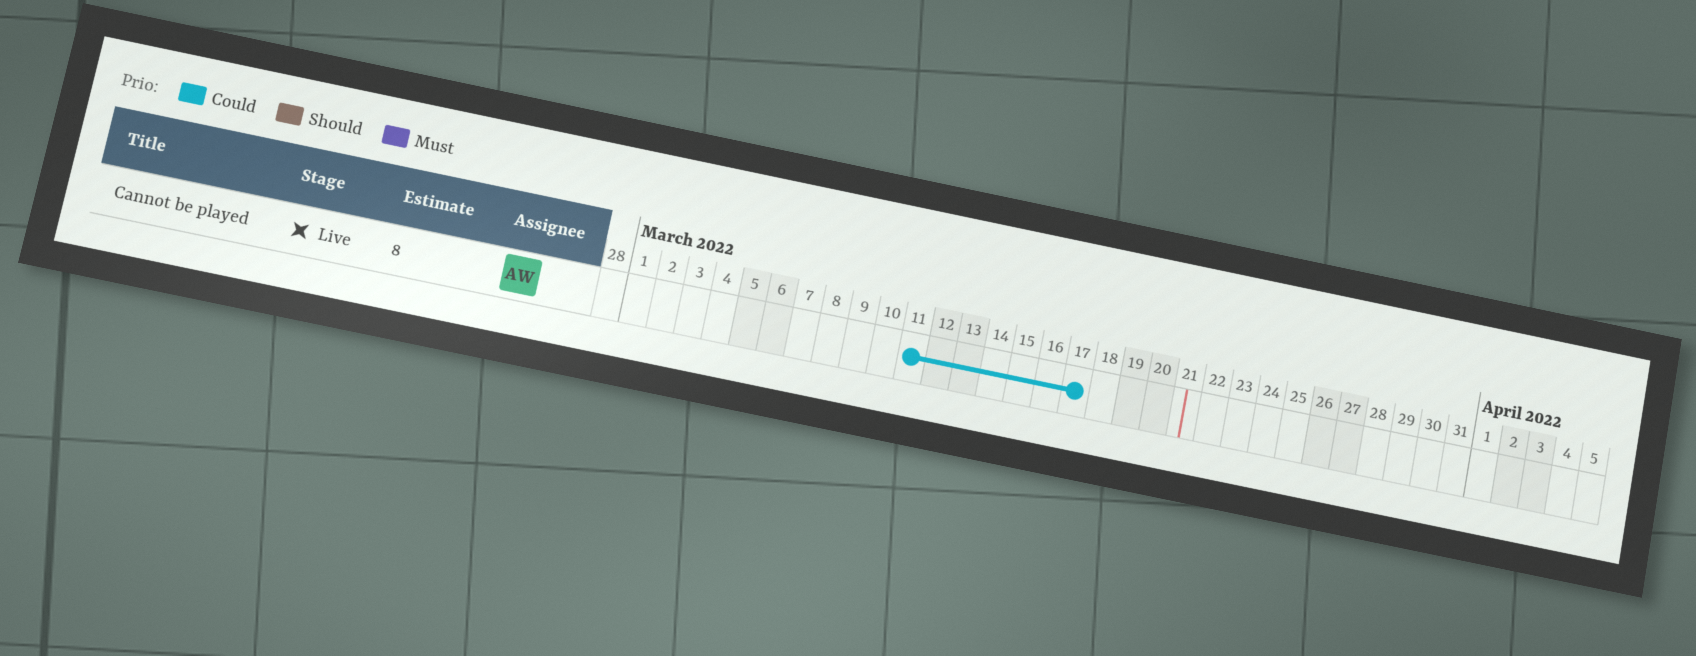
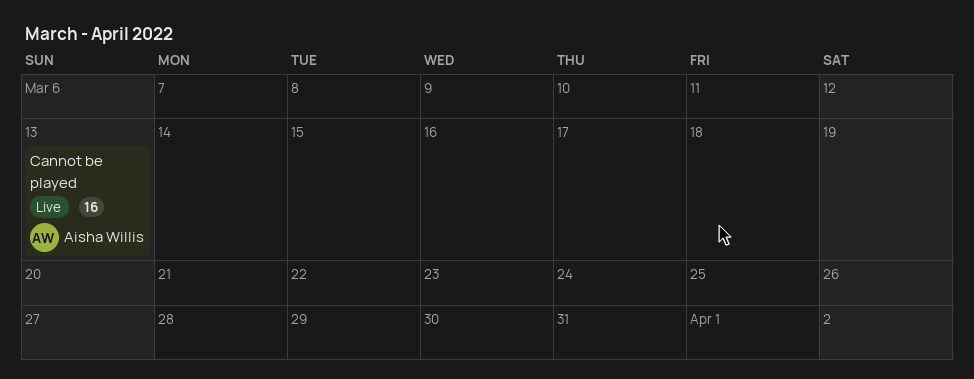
Cannot be played, estimate: 8 -> 16
Cannot be played, due: Mar 17 -> Mar 13

